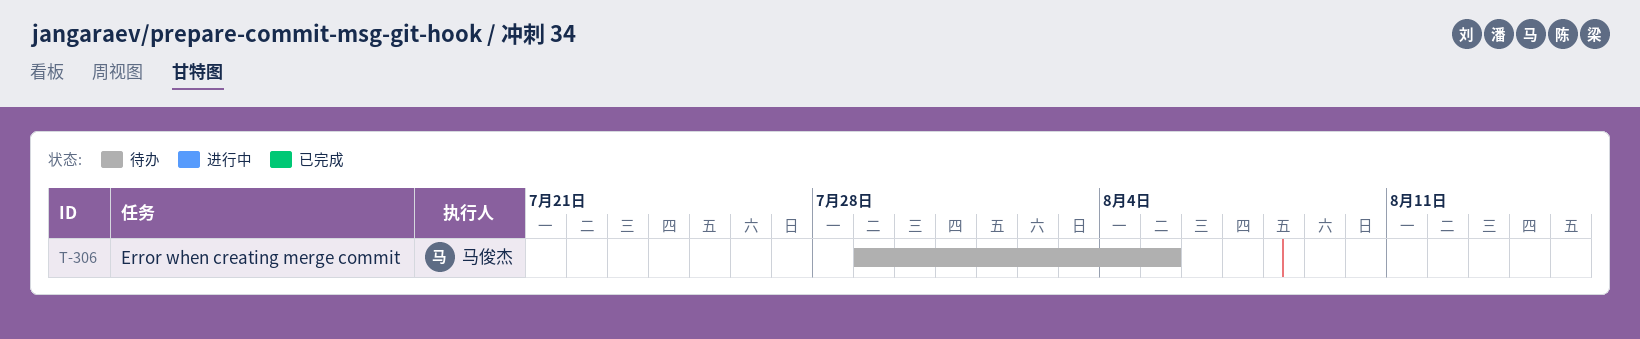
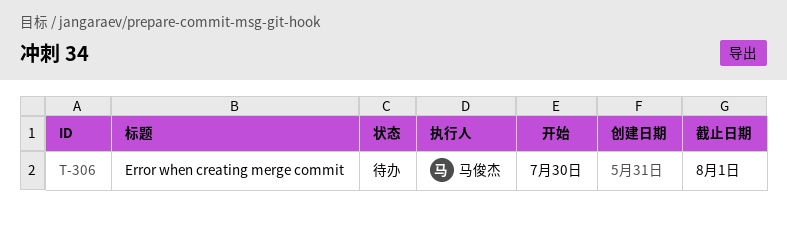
T-306, start: Jul 29 -> Jul 30
T-306, due: Aug 5 -> Aug 1

